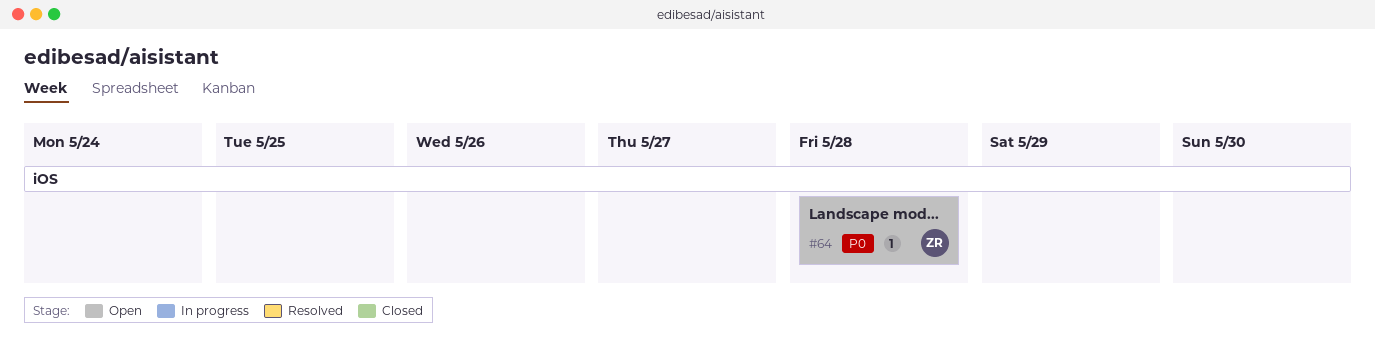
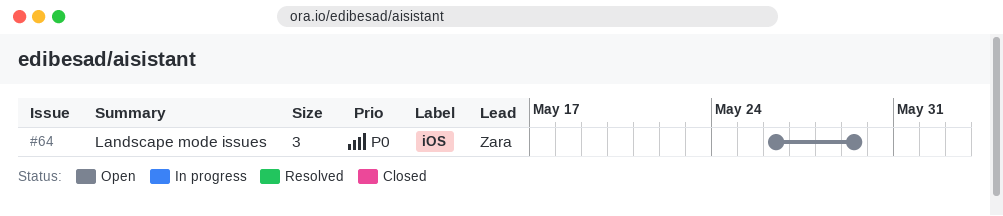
#64, estimate: 1 -> 3
#64, due: May 28 -> May 29

